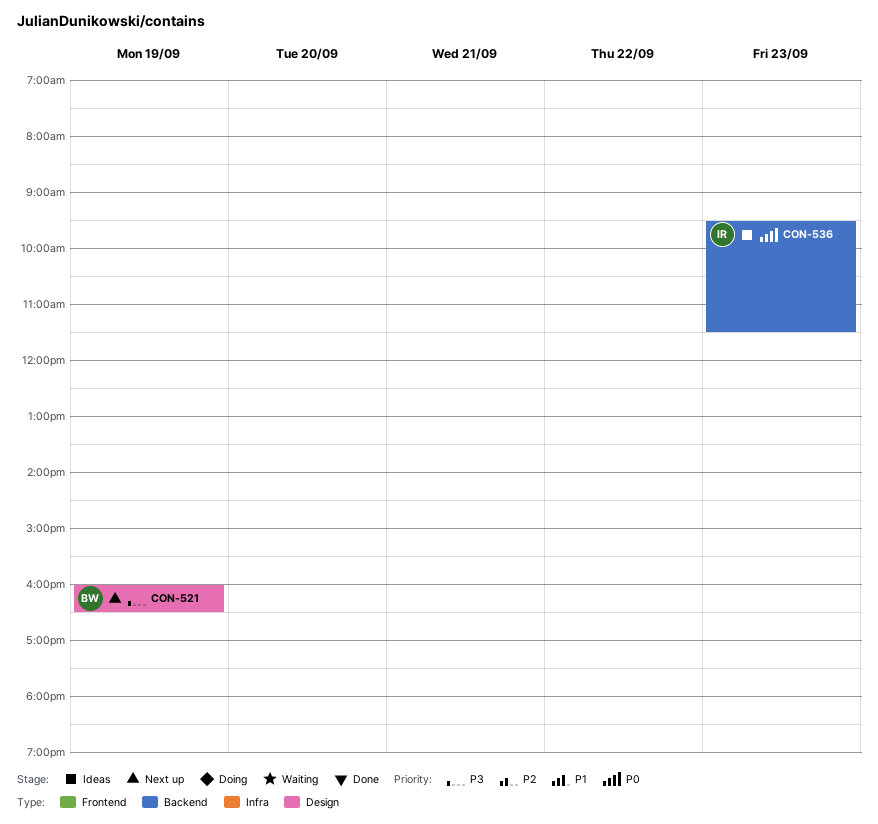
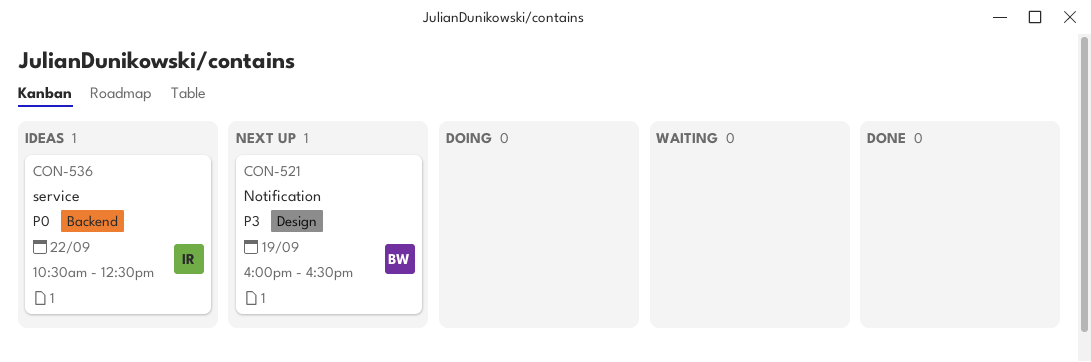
CON-536, day: Sep 23 -> Sep 22
CON-536, begins: 09:30 -> 10:30
CON-536, ends: 11:30 -> 12:30

